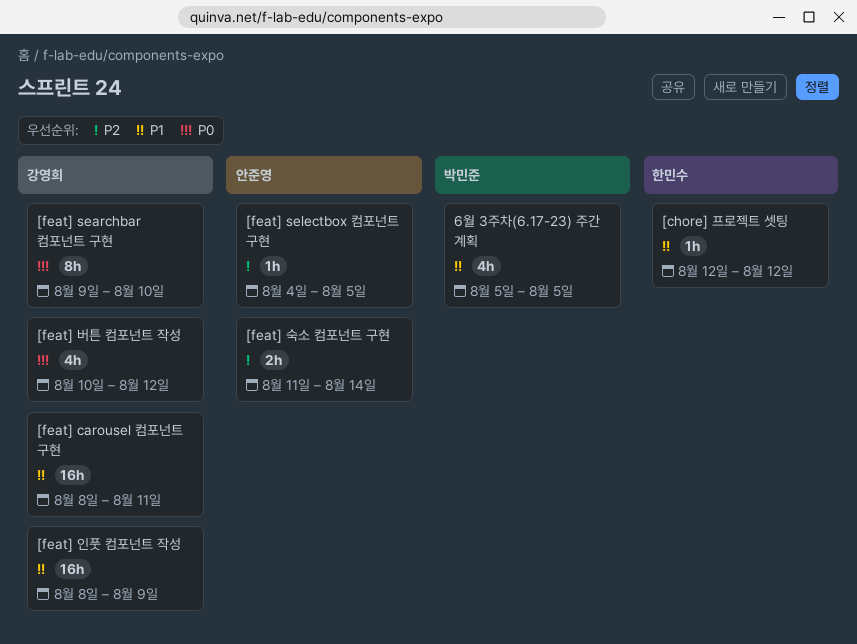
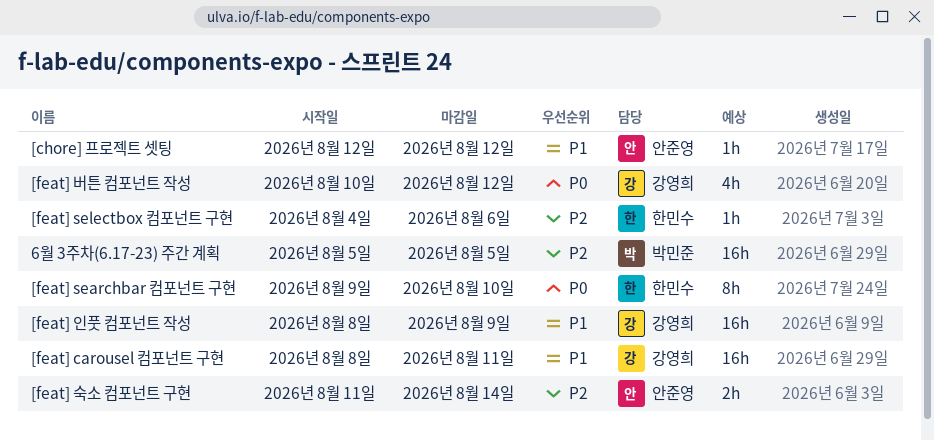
6월 3주차(6.17-23) 주간 계획, priority: P1 -> P2
6월 3주차(6.17-23) 주간 계획, estimate: 4h -> 16h
[chore] 프로젝트 셋팅, owner: 한민수 -> 안준영
[feat] searchbar 컴포넌트 구현, owner: 강영희 -> 한민수
[feat] selectbox 컴포넌트 구현, owner: 안준영 -> 한민수
[feat] selectbox 컴포넌트 구현, due: Aug 5 -> Aug 6

